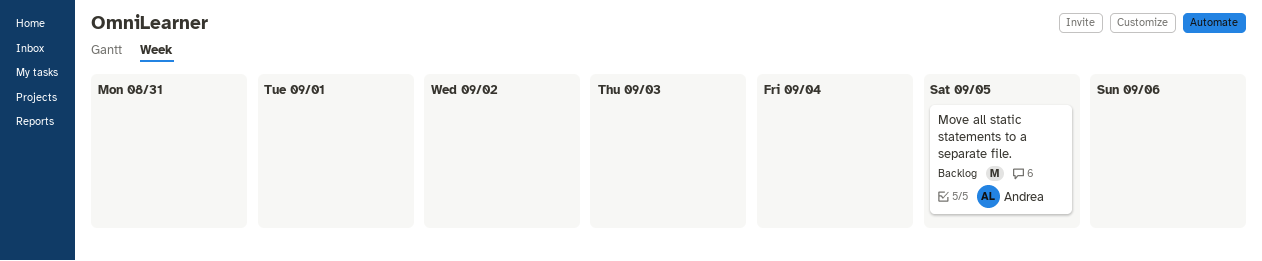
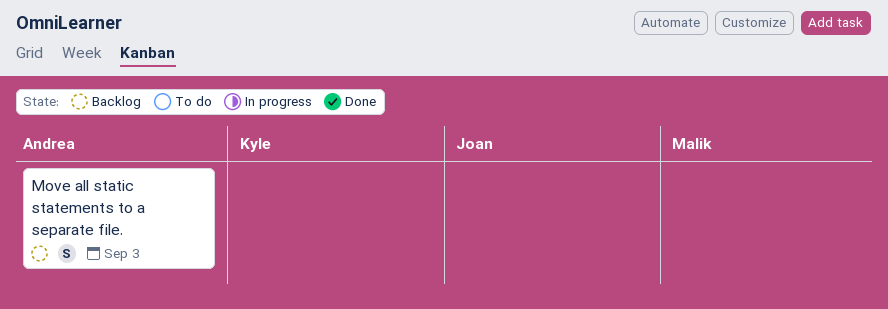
Move all static statements to a separate file., estimate: M -> S
Move all static statements to a separate file., due: Sep 5 -> Sep 3

